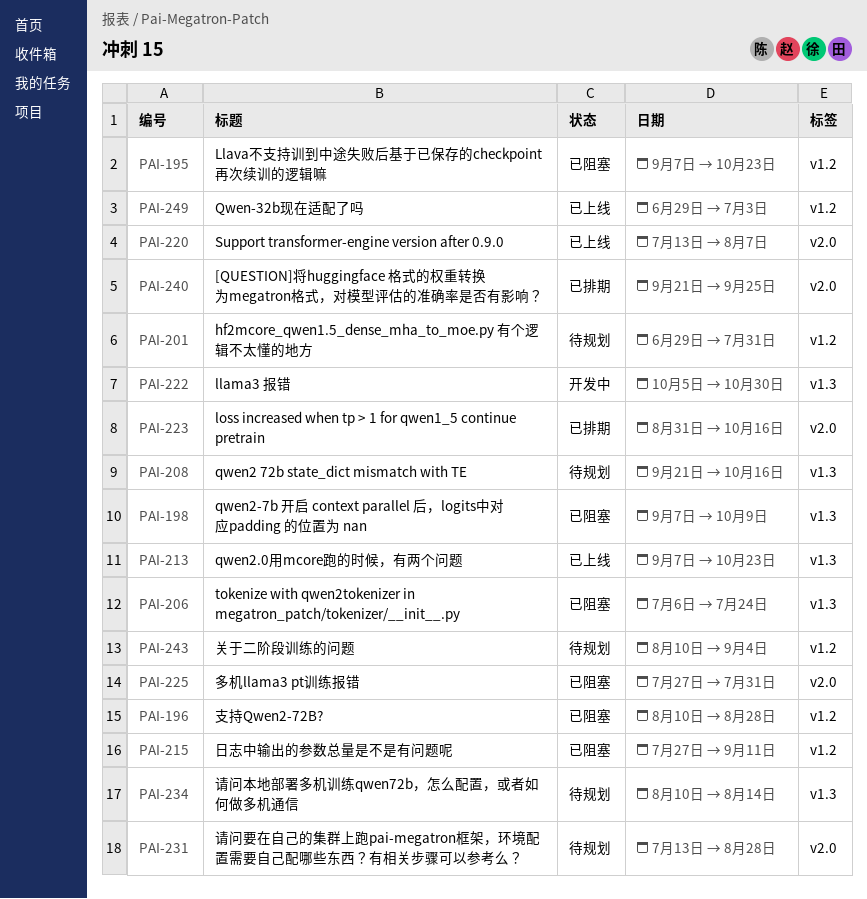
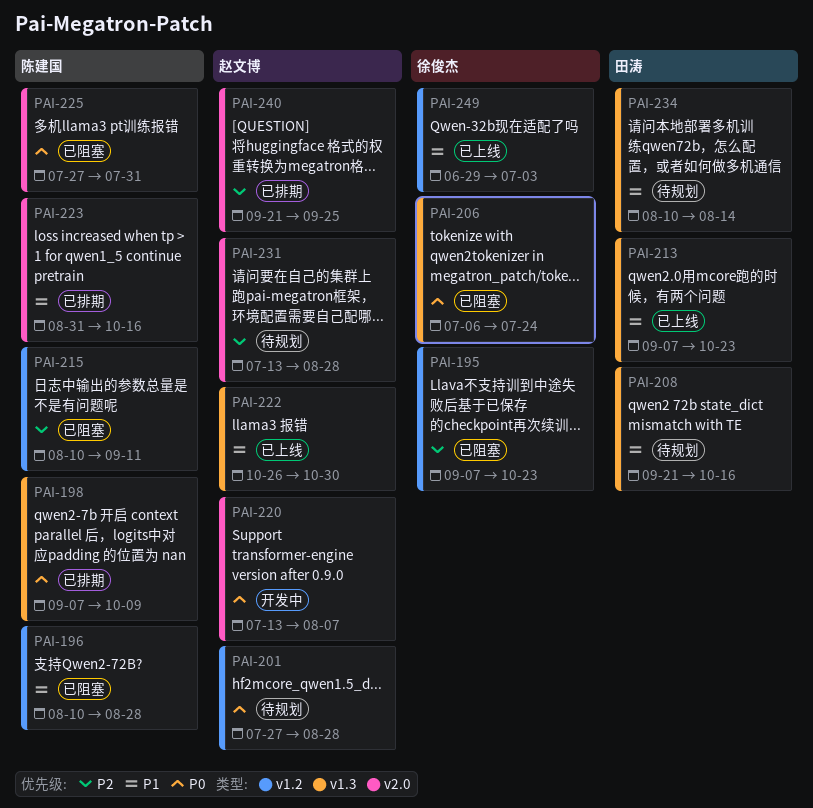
PAI-198, status: 已阻塞 -> 已排期
PAI-201, start: Jun 29 -> Jul 27
PAI-201, due: Jul 31 -> Aug 28
PAI-215, start: Jul 27 -> Aug 10
PAI-220, status: 已上线 -> 开发中
PAI-222, status: 开发中 -> 已上线
PAI-222, start: Oct 5 -> Oct 26
PAI-243: present -> none

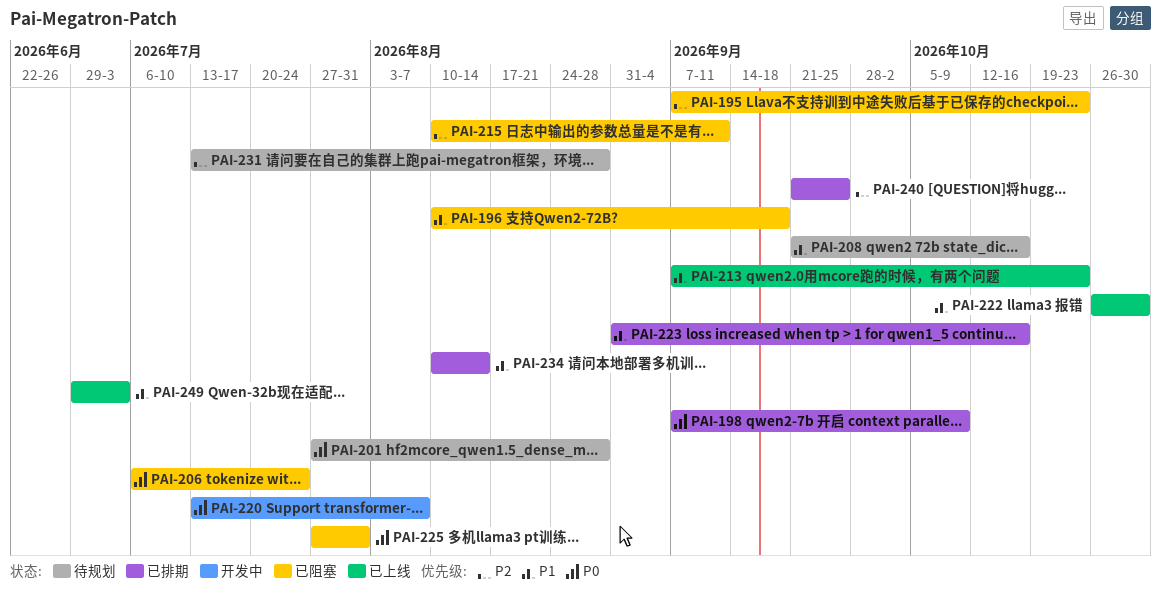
PAI-196, due: Aug 28 -> Sep 18
PAI-234, status: 待规划 -> 已排期

